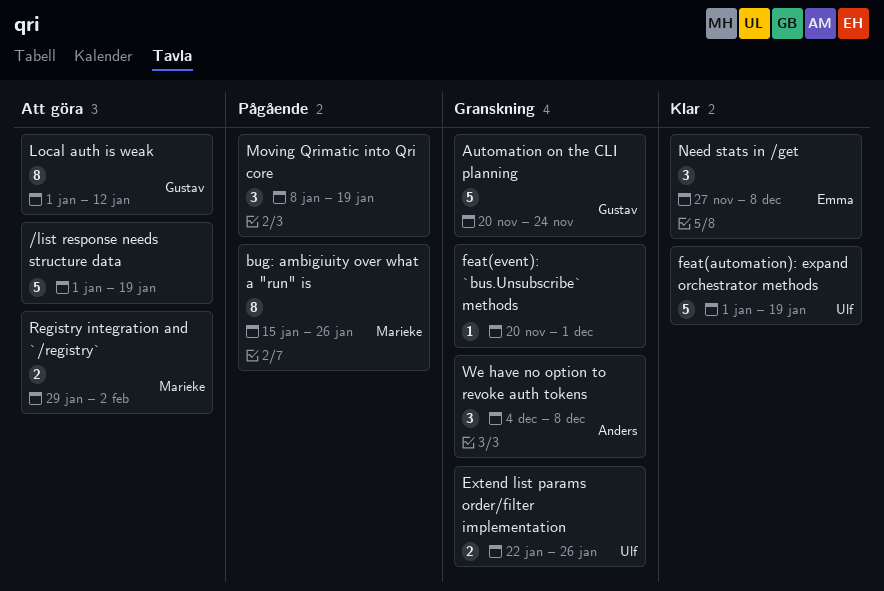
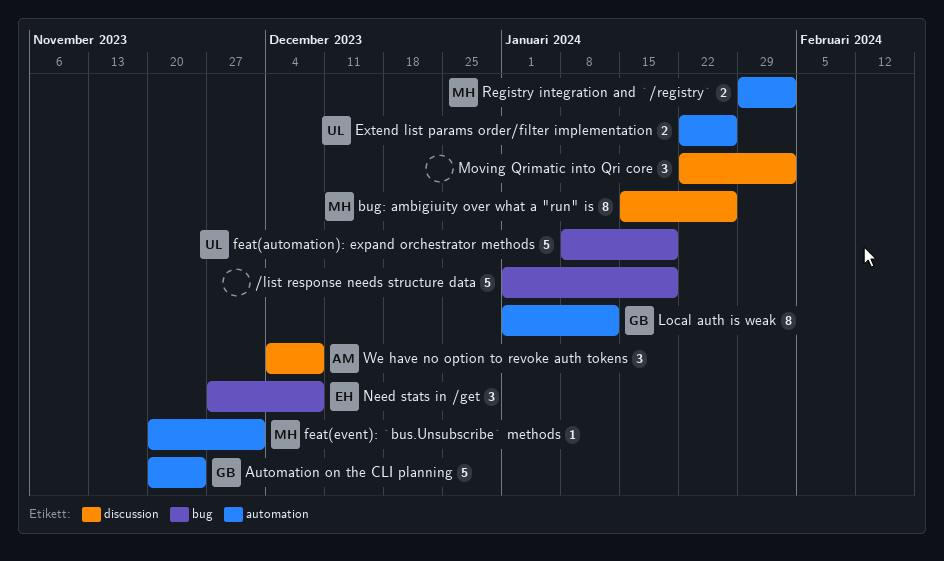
feat(automation): expand orchestrator methods, start: Jan 1 -> Jan 8
feat(event): `bus.Unsubscribe` methods, owner: none -> Marieke
Moving Qrimatic into Qri core, start: Jan 8 -> Jan 22
Moving Qrimatic into Qri core, due: Jan 19 -> Feb 2

